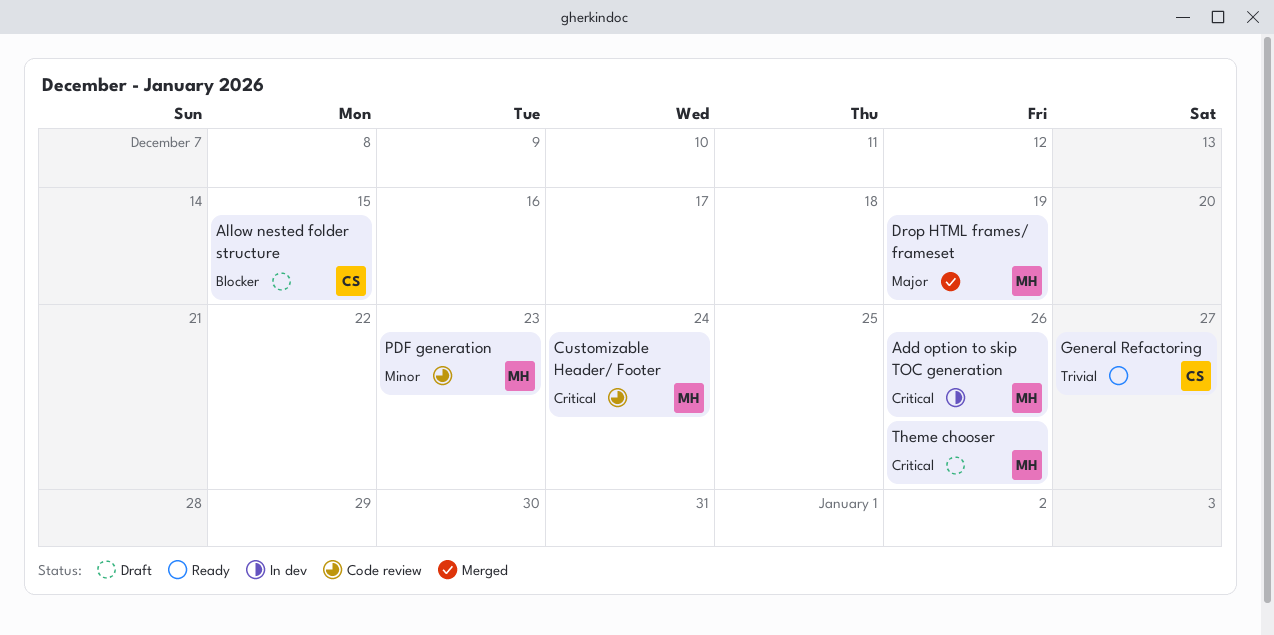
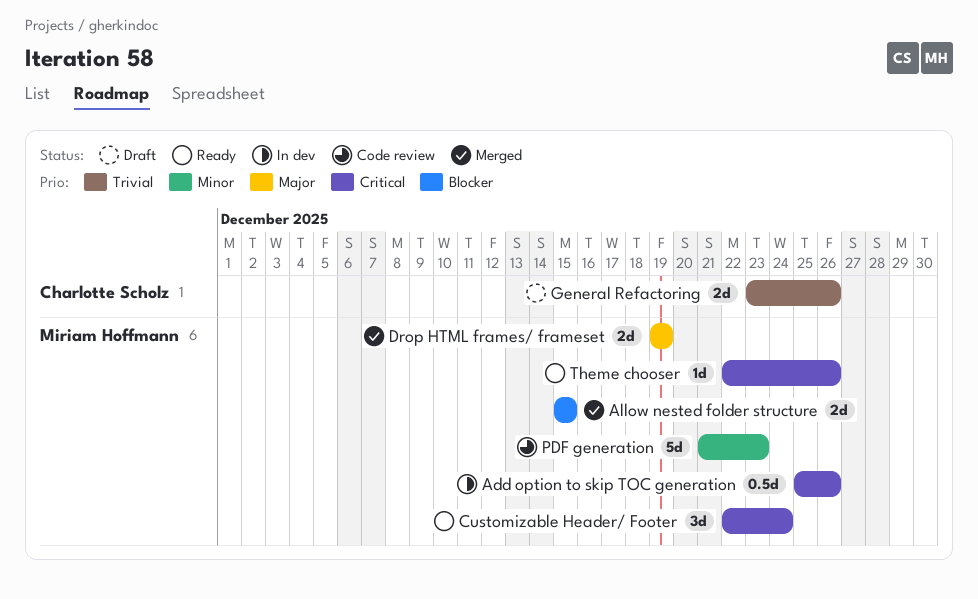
Allow nested folder structure, status: Draft -> Merged
Allow nested folder structure, owner: Charlotte Scholz -> Miriam Hoffmann
Customizable Header/ Footer, status: Code review -> Ready
General Refactoring, status: Ready -> Draft
General Refactoring, due: Dec 27 -> Dec 26
Theme chooser, status: Draft -> Ready

